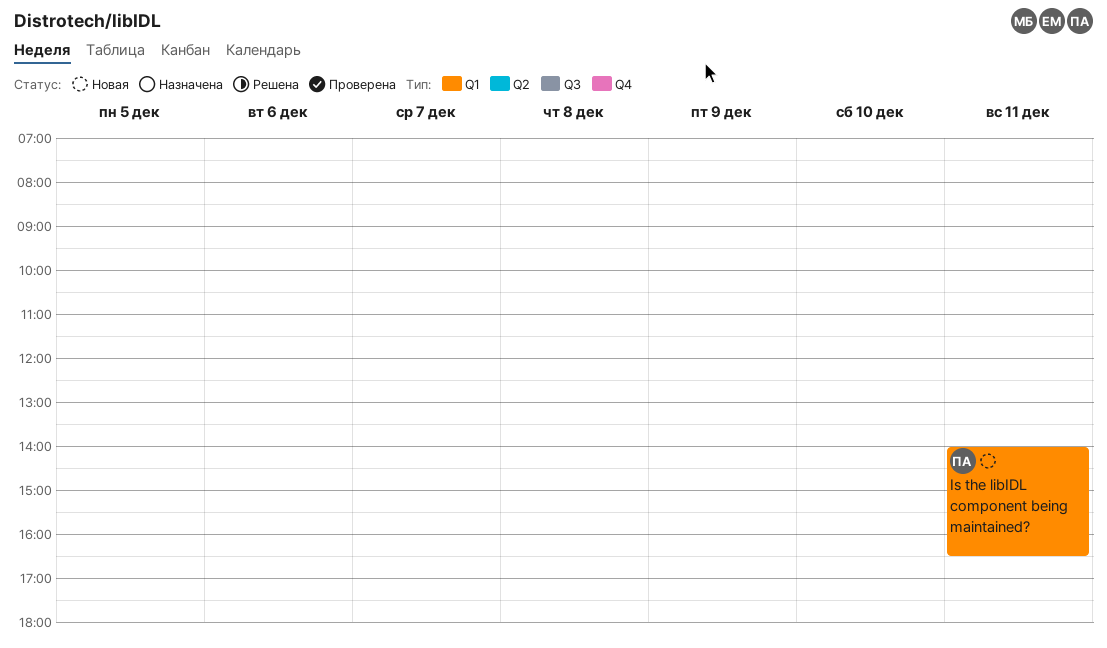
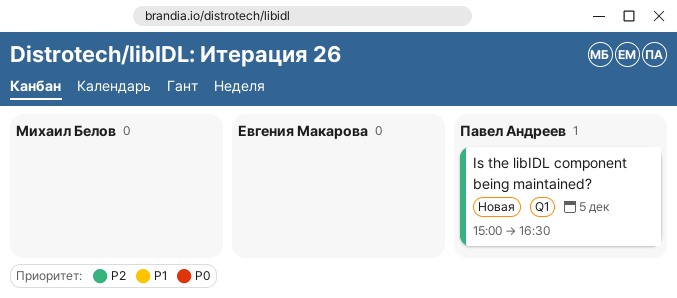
Is the libIDL component being maintained?, day: Dec 11 -> Dec 5
Is the libIDL component being maintained?, begins: 14:00 -> 15:00

